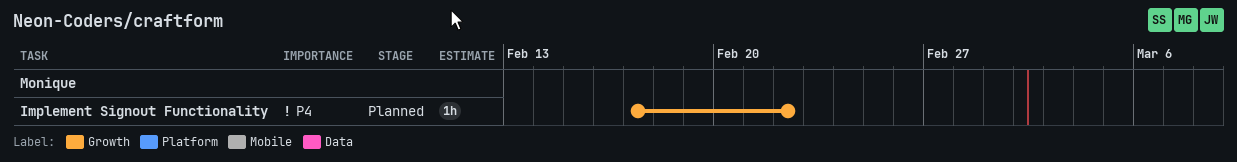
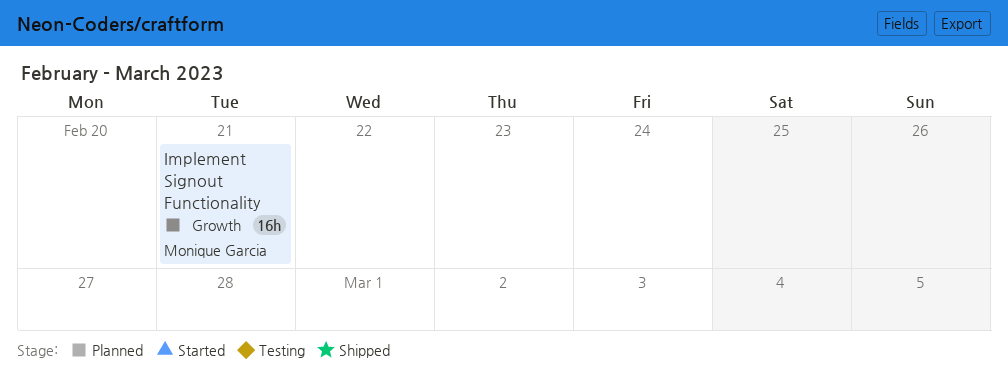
Implement Signout Functionality, estimate: 1h -> 16h
Implement Signout Functionality, due: Feb 22 -> Feb 21

